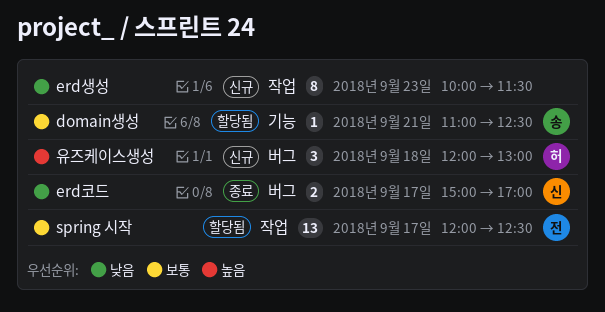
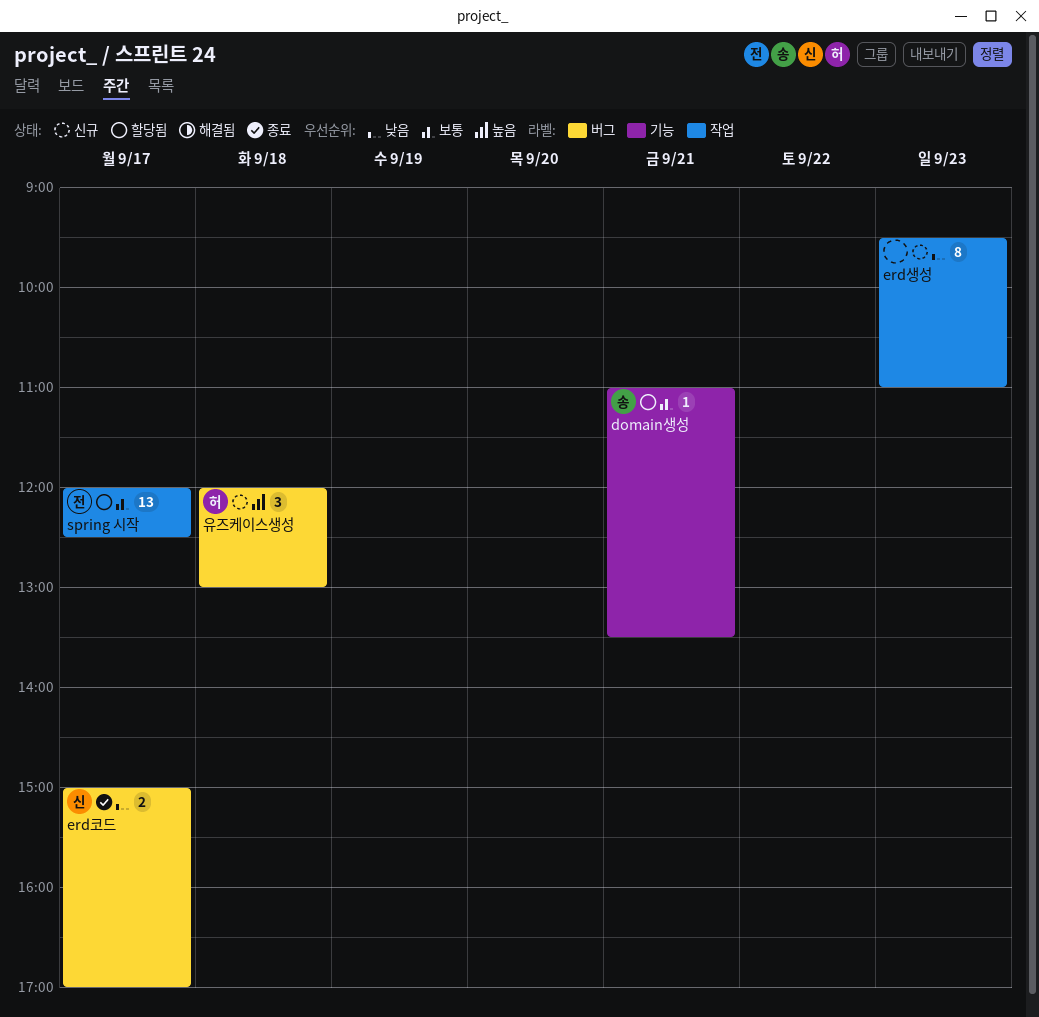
domain생성, ends: 12:30 -> 13:30
erd생성, begins: 10:00 -> 09:30
erd생성, ends: 11:30 -> 11:00

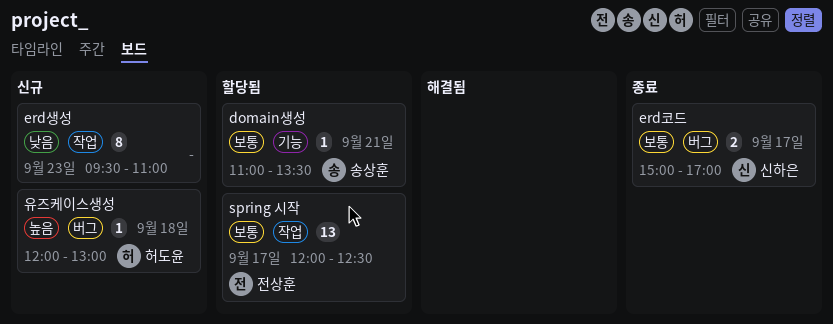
erd코드, priority: 낮음 -> 보통
유즈케이스생성, estimate: 3 -> 1

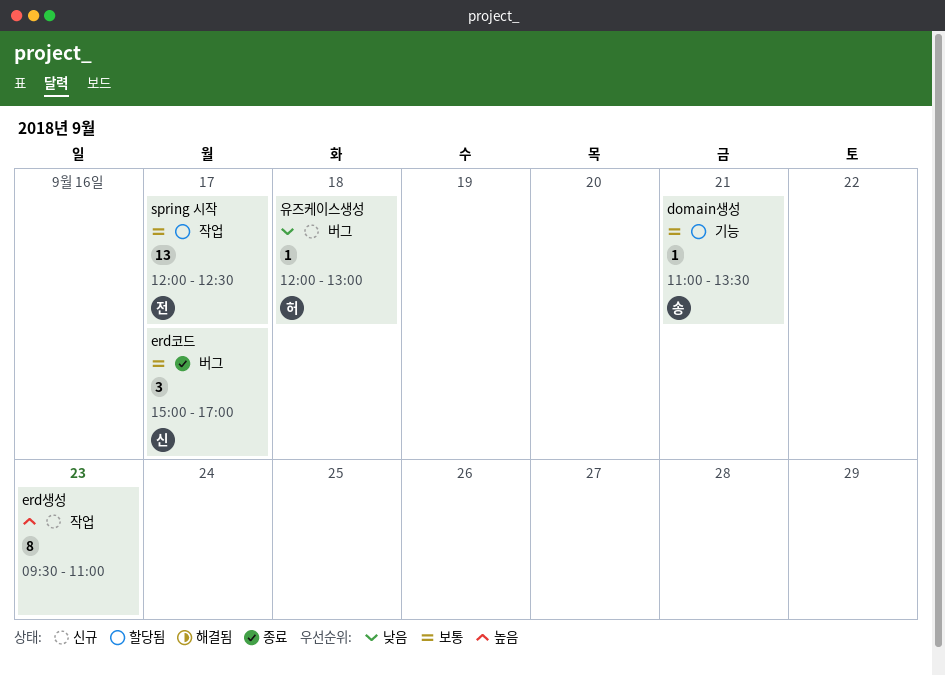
erd생성, priority: 낮음 -> 높음
erd코드, estimate: 2 -> 3
유즈케이스생성, priority: 높음 -> 낮음

